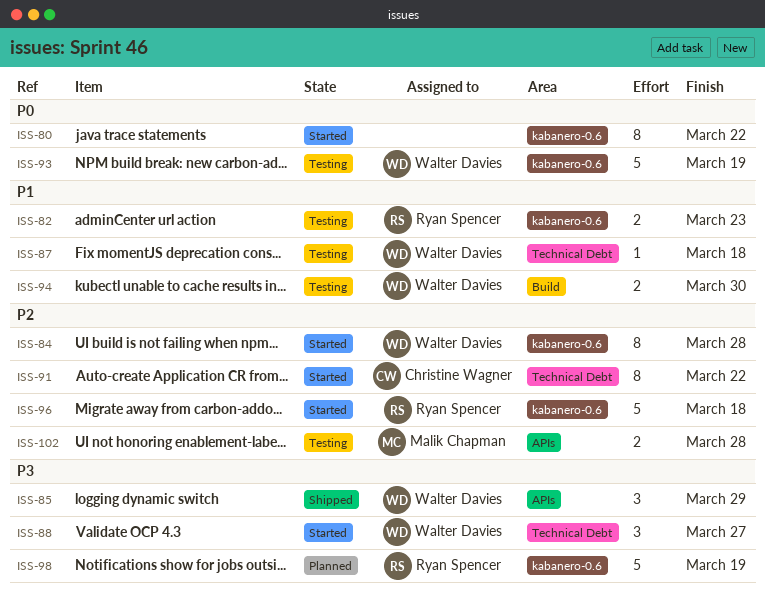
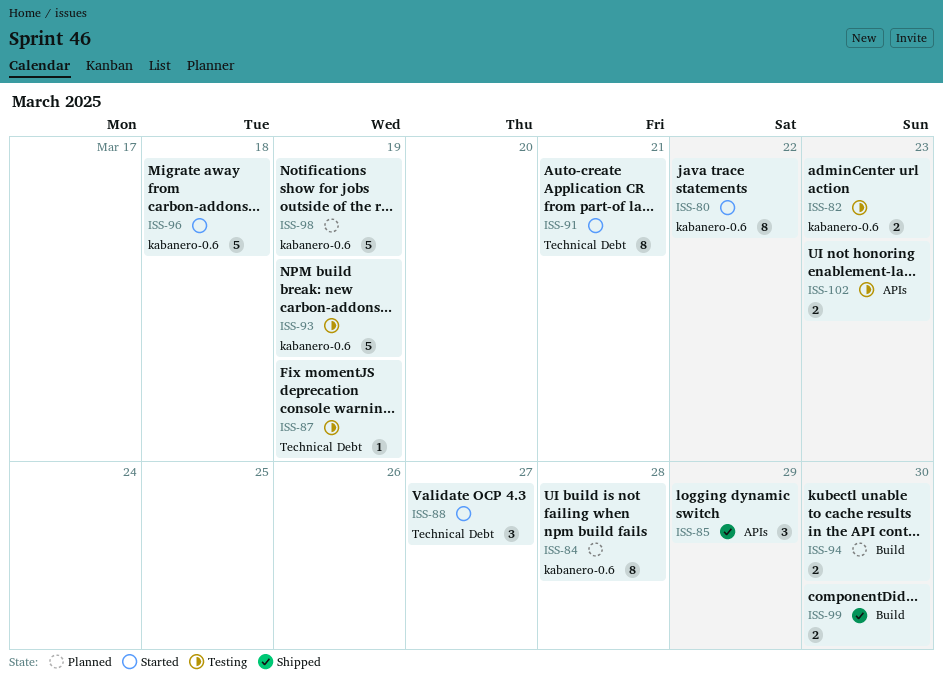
ISS-84, status: Started -> Planned
ISS-87, due: Mar 18 -> Mar 19
ISS-91, due: Mar 22 -> Mar 21
ISS-94, status: Testing -> Planned
ISS-99: none -> present
ISS-102, due: Mar 28 -> Mar 23

